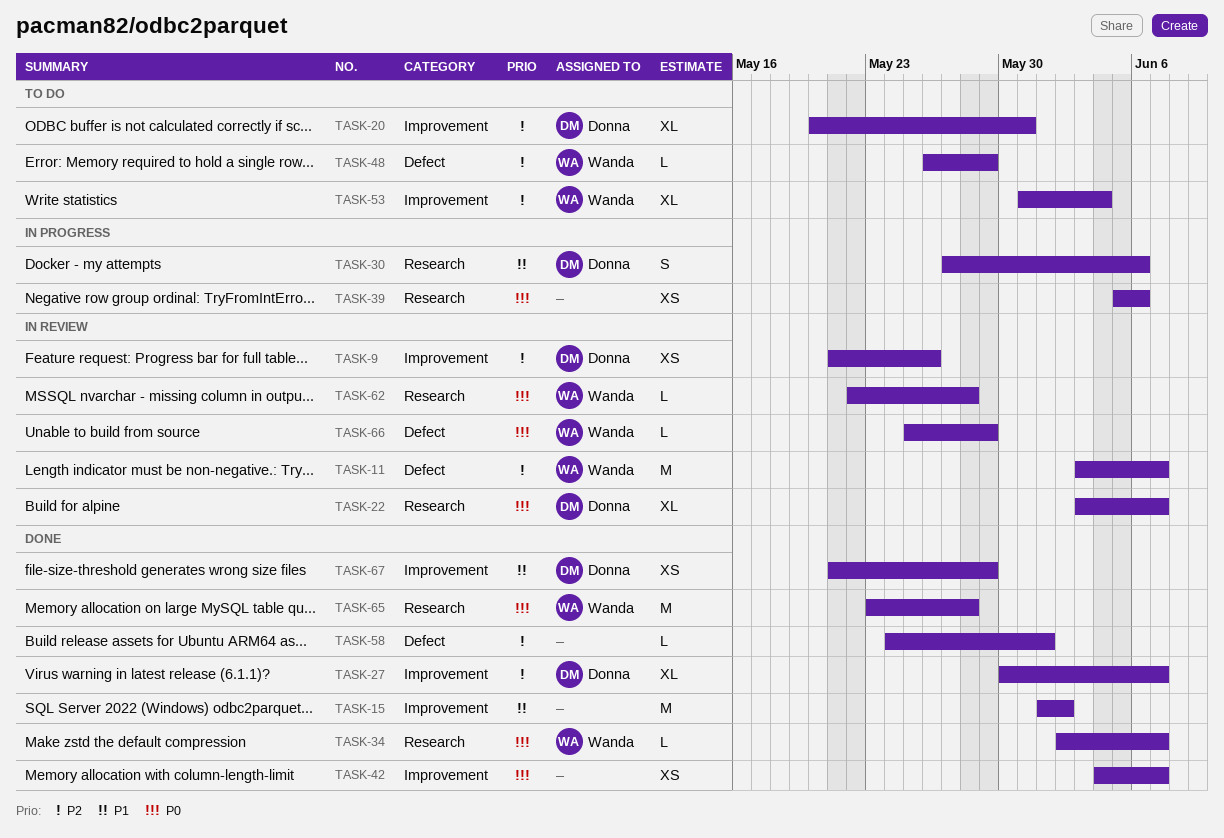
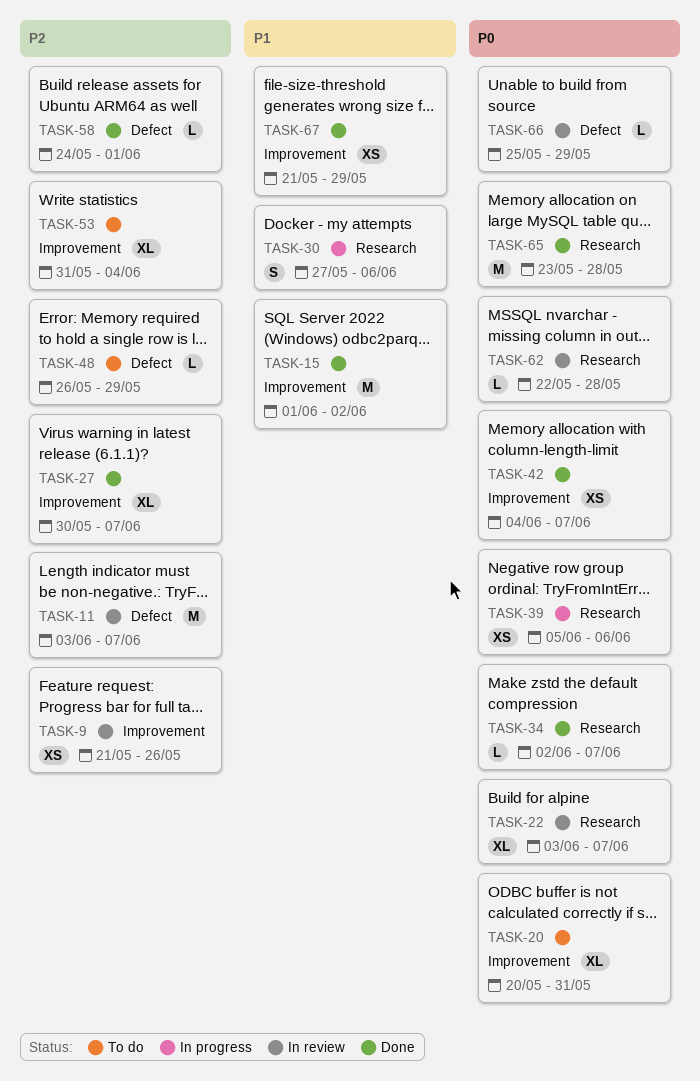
TASK-20, priority: P2 -> P0

